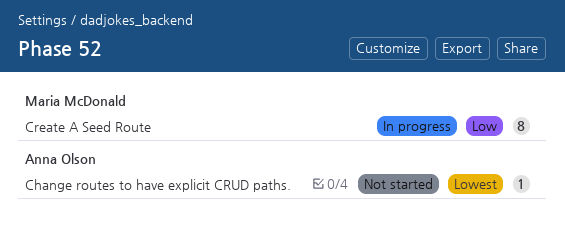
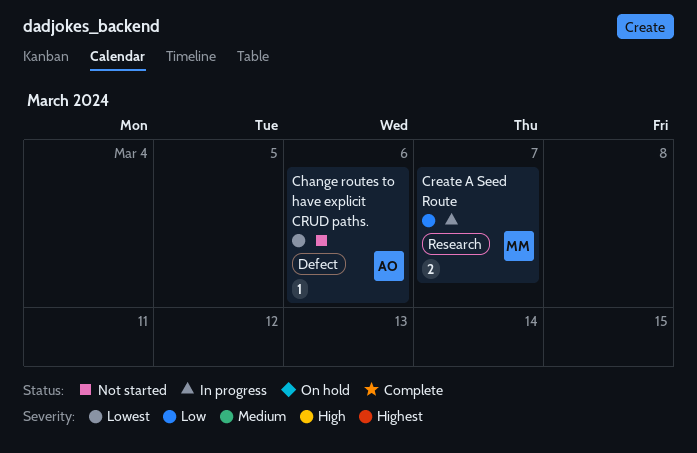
Create A Seed Route, estimate: 8 -> 2

